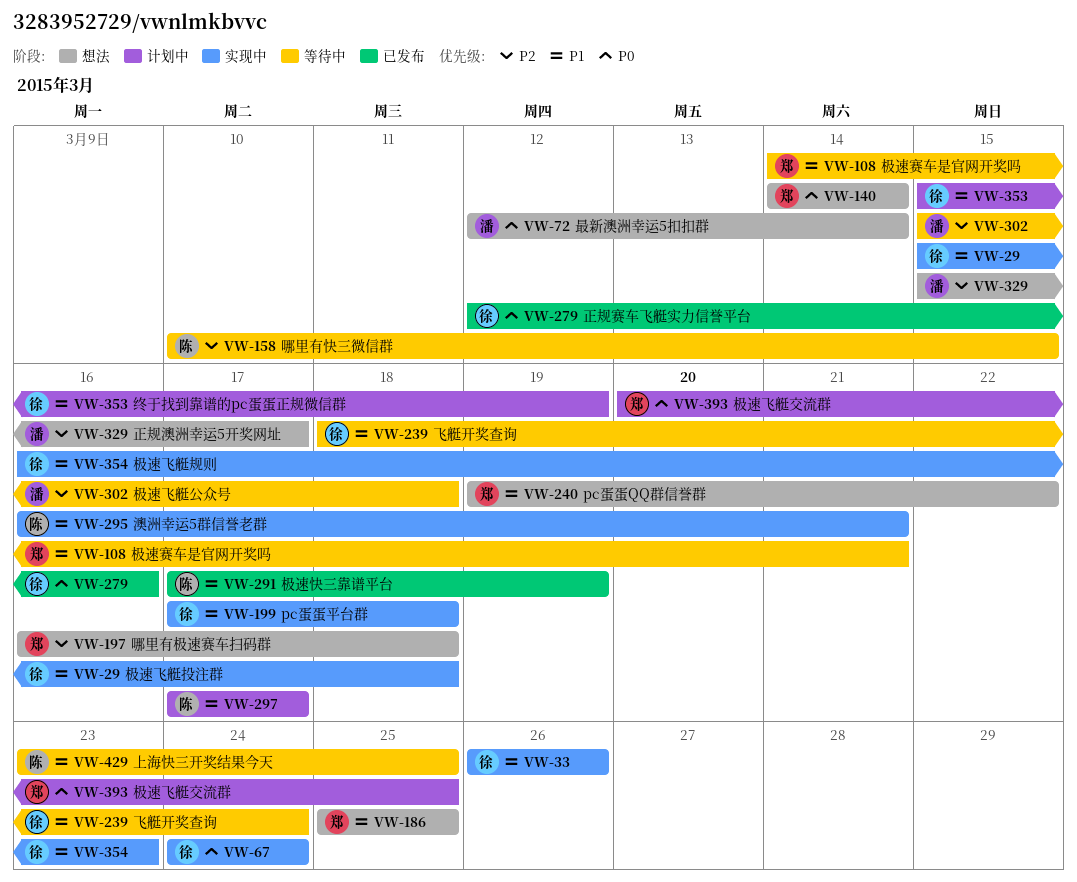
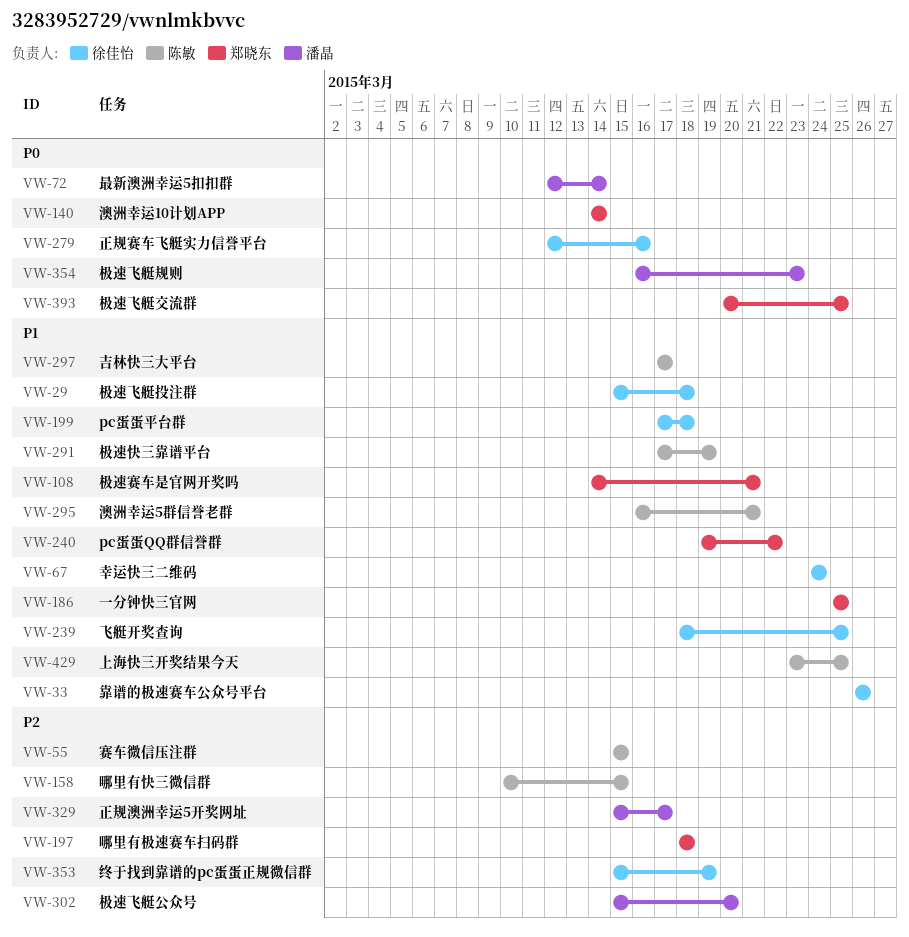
VW-55: none -> present
VW-67, priority: P0 -> P1
VW-197, start: Mar 16 -> Mar 18
VW-239, due: Mar 24 -> Mar 25
VW-302, due: Mar 18 -> Mar 20
VW-353, priority: P1 -> P2
VW-354, owner: 徐佳怡 -> 潘晶
VW-354, priority: P1 -> P0

